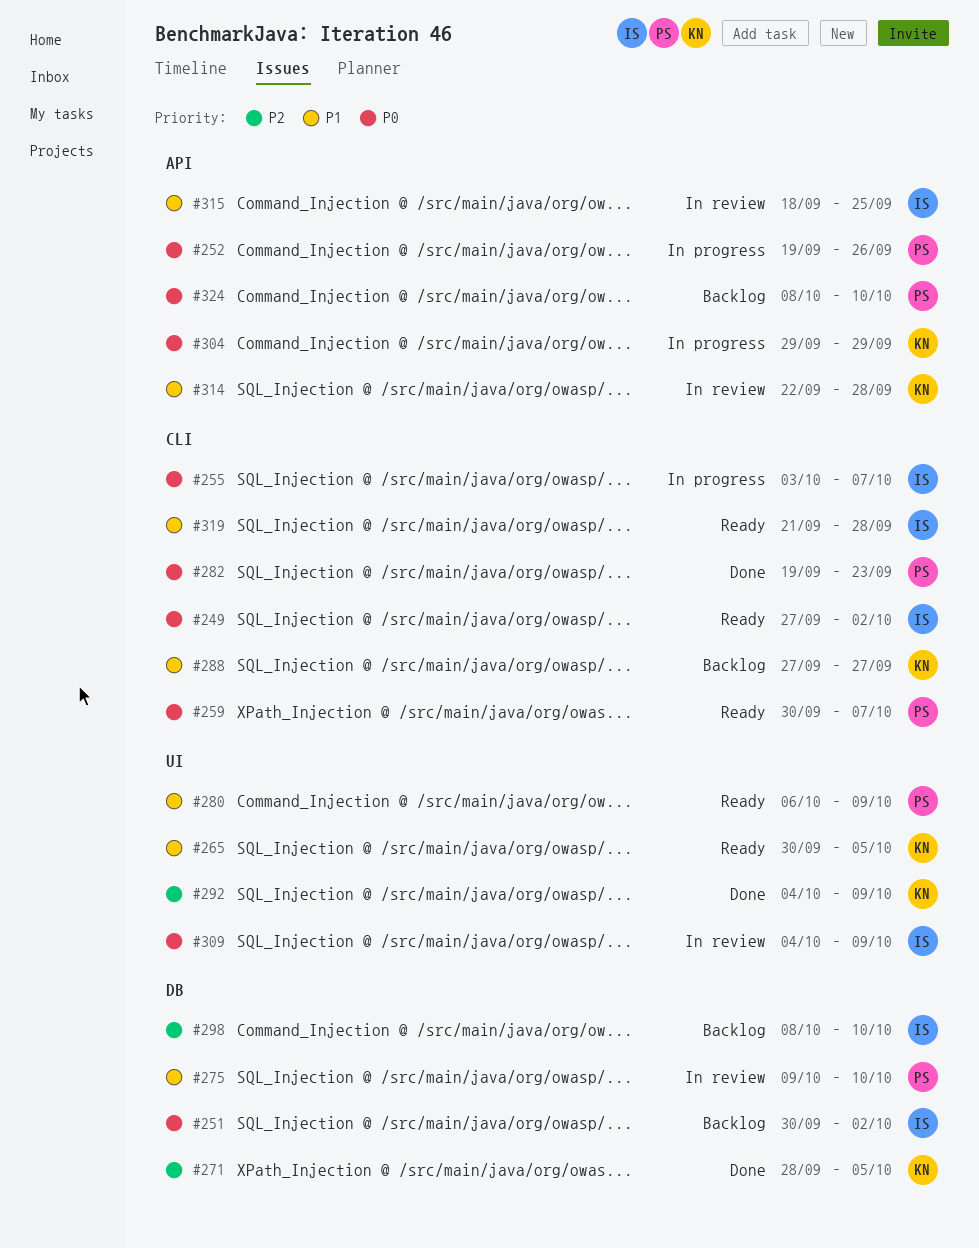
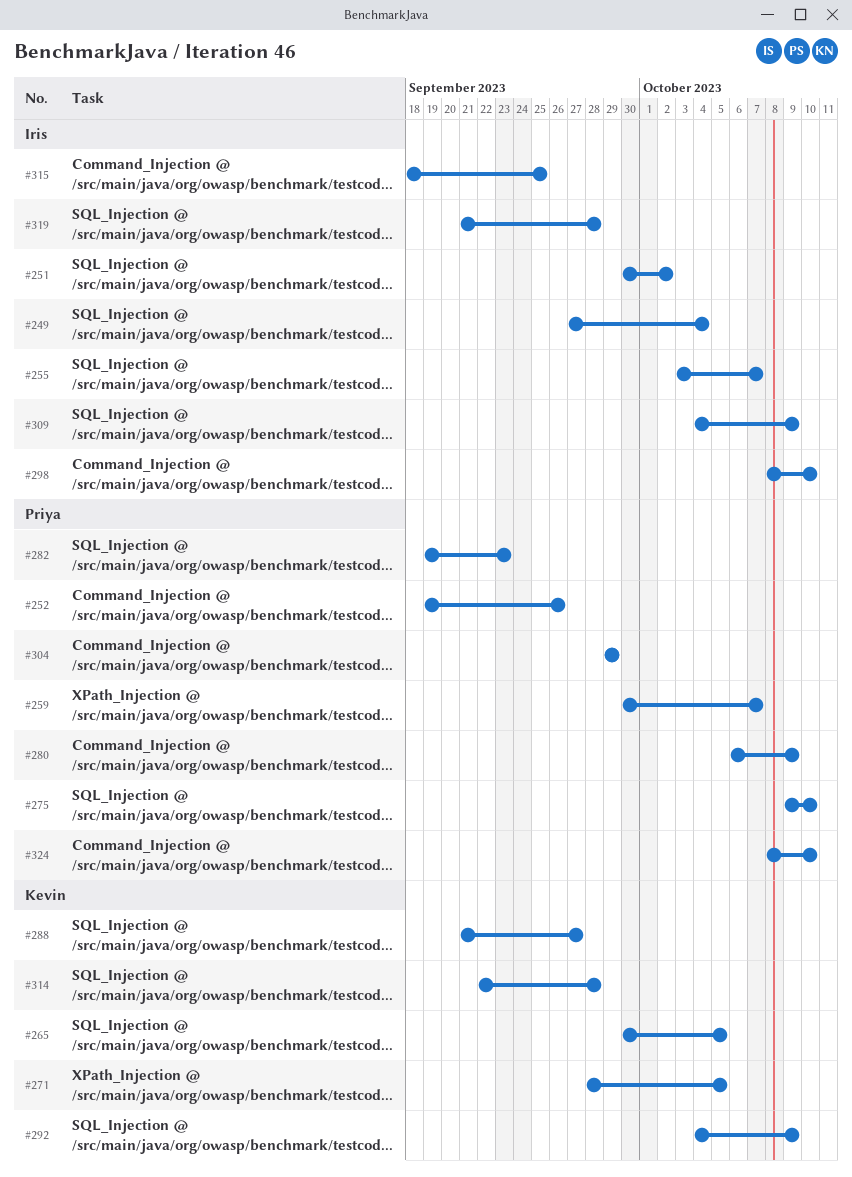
#249, due: Oct 2 -> Oct 4
#288, start: Sep 27 -> Sep 21
#304, owner: Kevin -> Priya

